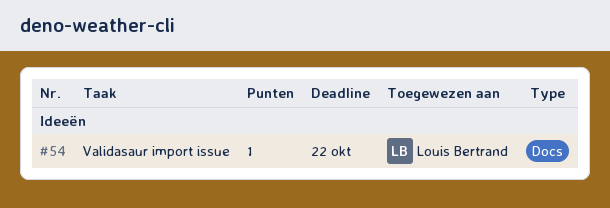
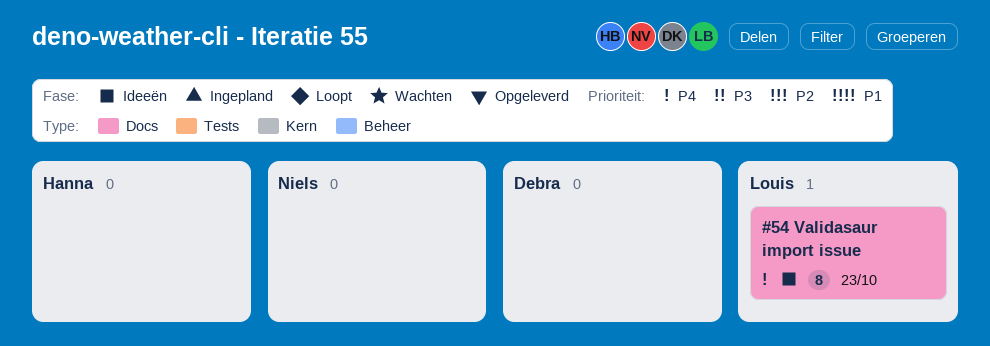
#54, estimate: 1 -> 8
#54, due: Oct 22 -> Oct 23

